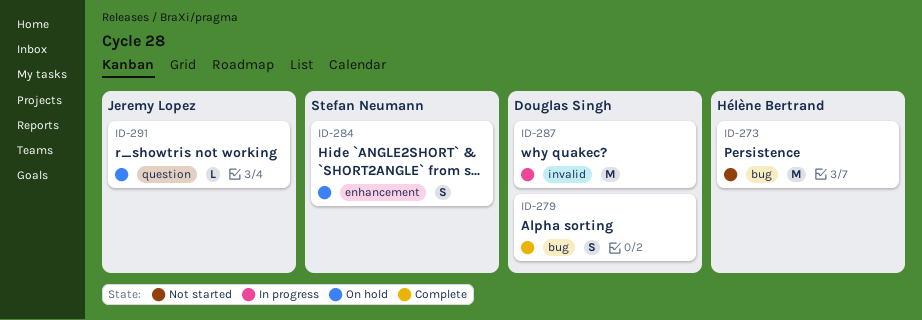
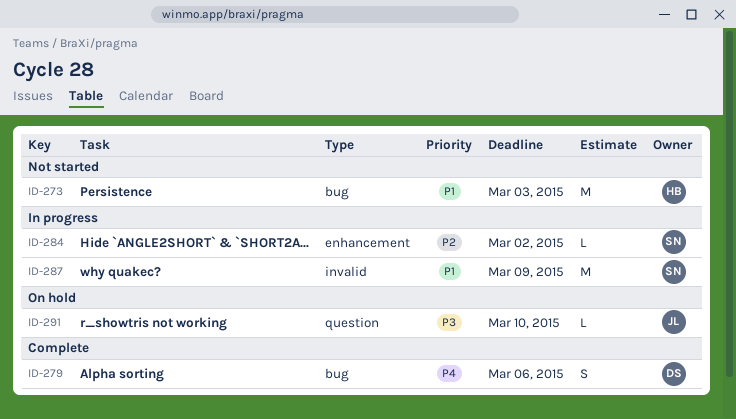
ID-284, status: On hold -> In progress
ID-284, estimate: S -> L
ID-287, owner: Douglas Singh -> Stefan Neumann

